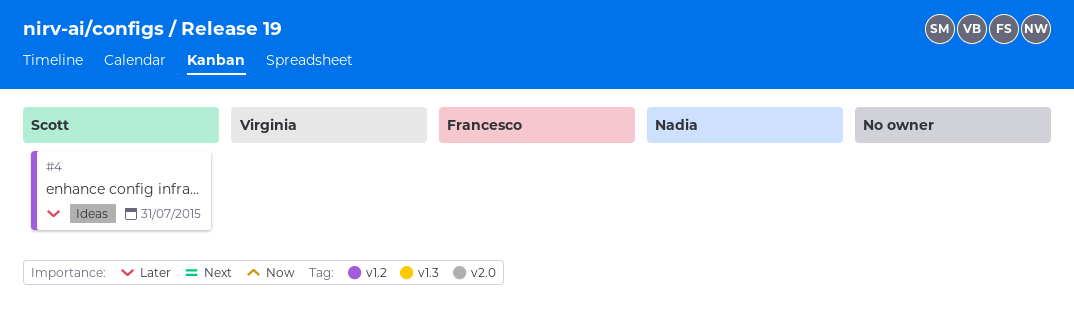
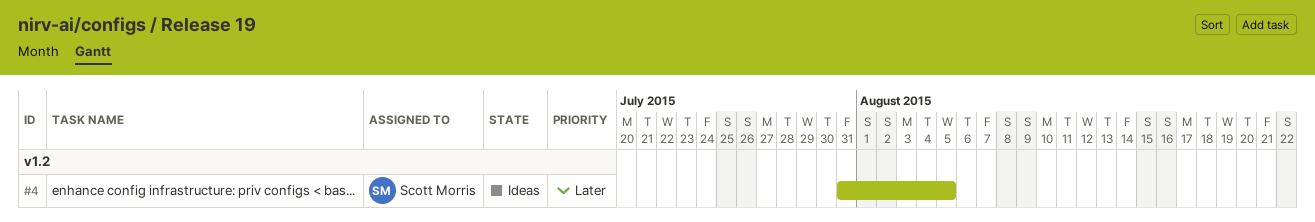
#4, due: Jul 31 -> Aug 5

